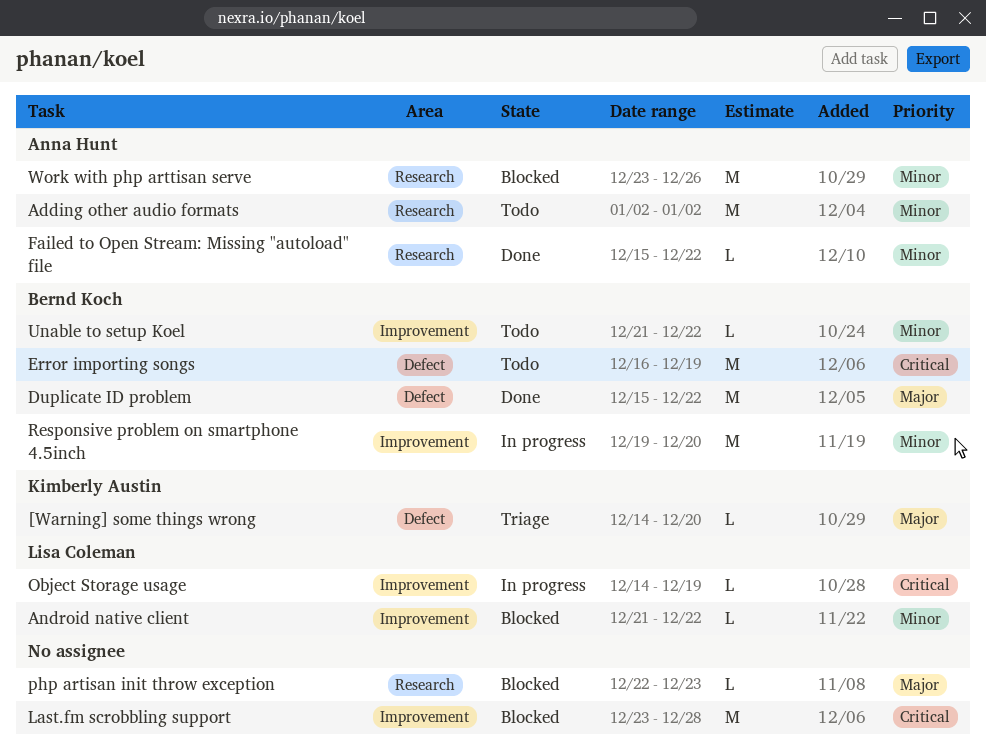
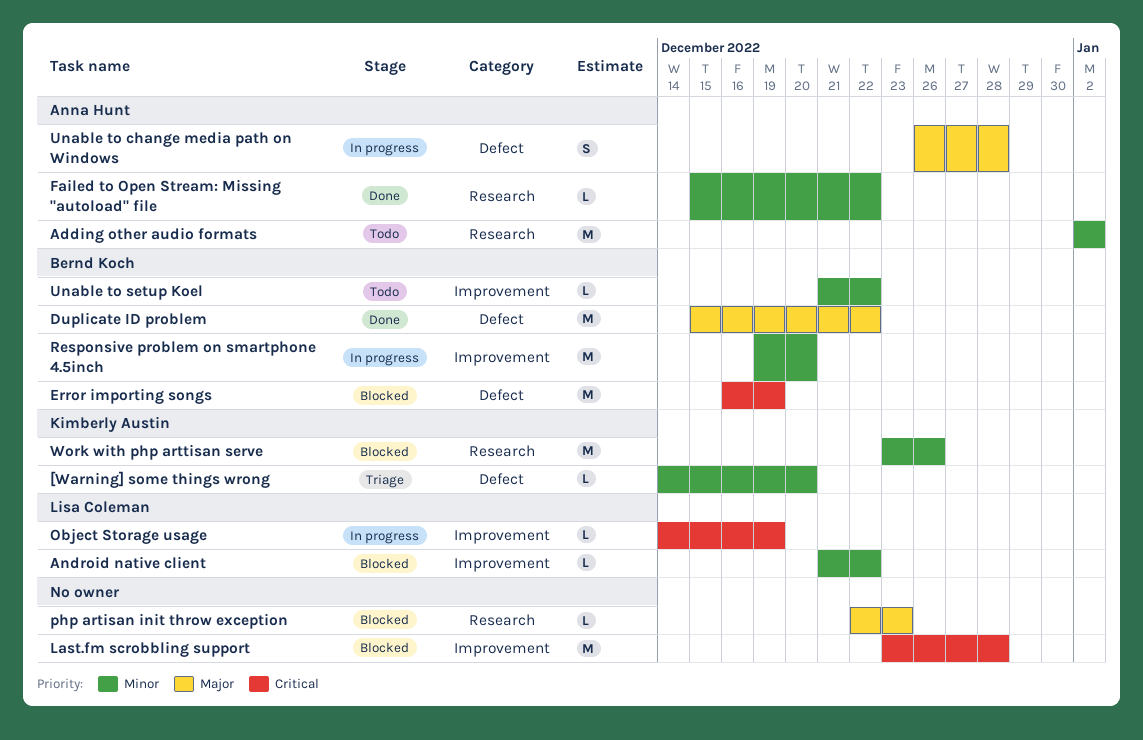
[Warning] some things wrong, priority: Major -> Minor
Error importing songs, status: Todo -> Blocked
Unable to change media path on Windows: none -> present
Work with php arttisan serve, owner: Anna Hunt -> Kimberly Austin

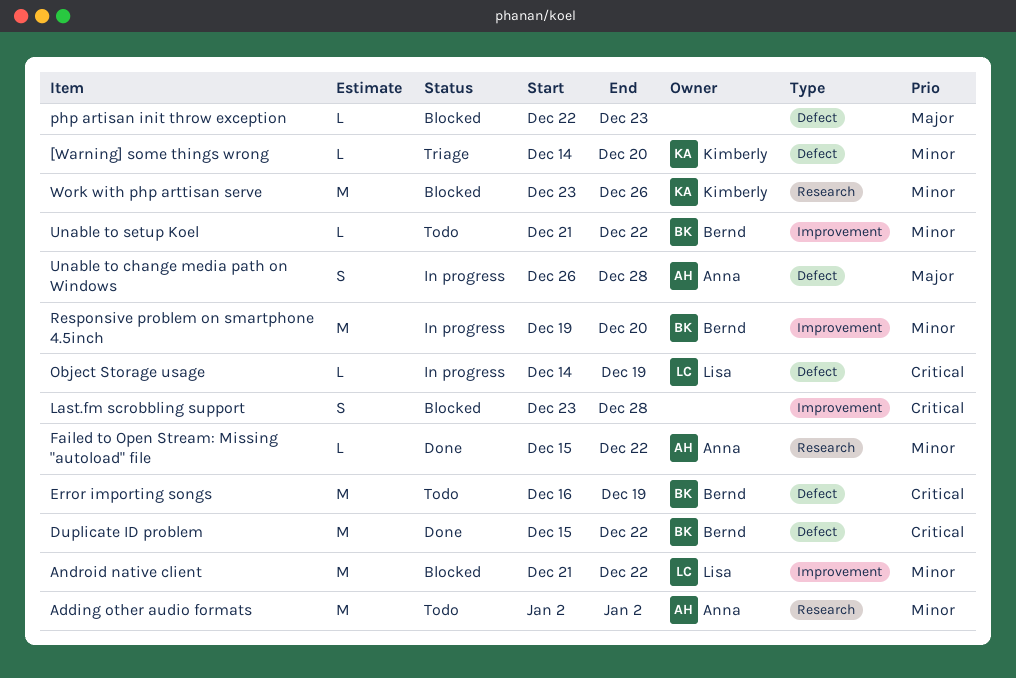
Android native client, estimate: L -> M
Duplicate ID problem, priority: Major -> Critical
Error importing songs, status: Blocked -> Todo
Last.fm scrobbling support, estimate: M -> S
Object Storage usage, label: Improvement -> Defect
php artisan init throw exception, label: Research -> Defect

